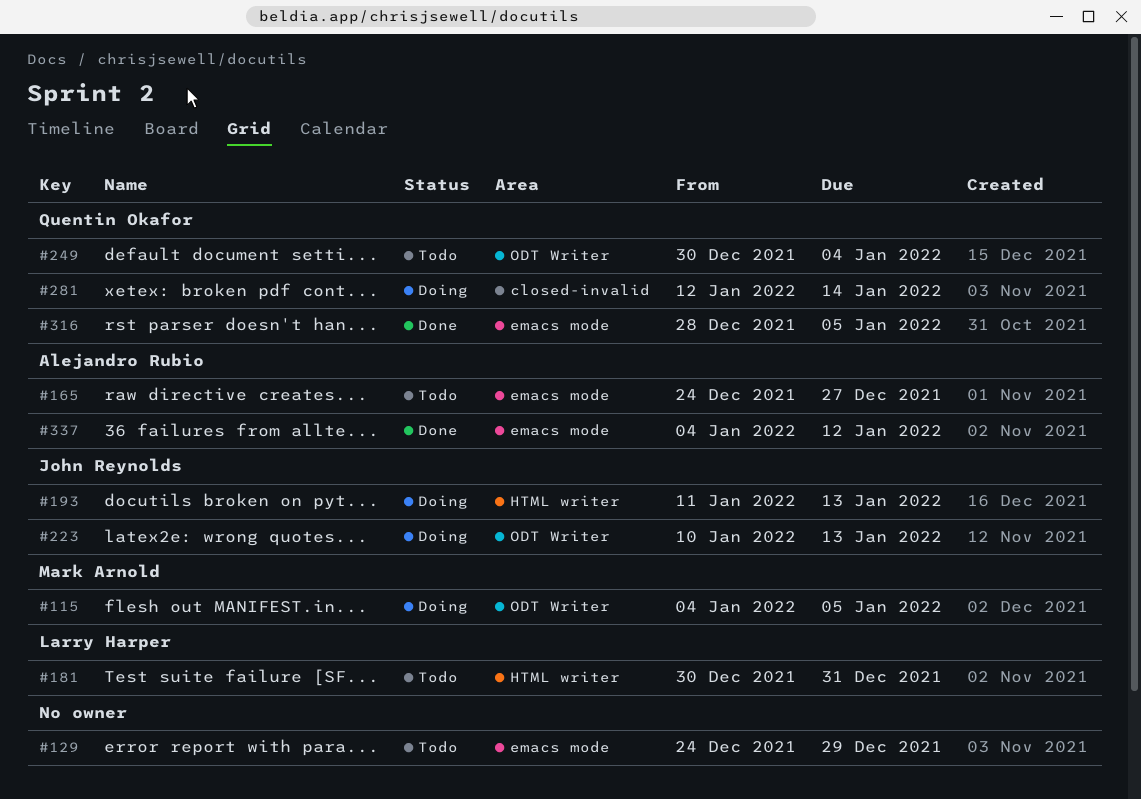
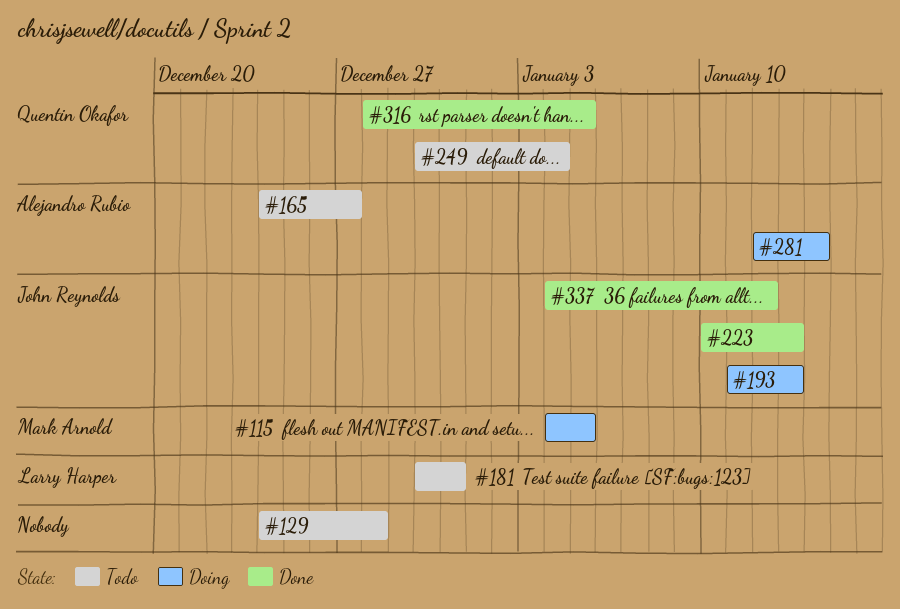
#129, due: Dec 29 -> Dec 28
#223, status: Doing -> Done
#281, owner: Quentin Okafor -> Alejandro Rubio
#337, owner: Alejandro Rubio -> John Reynolds

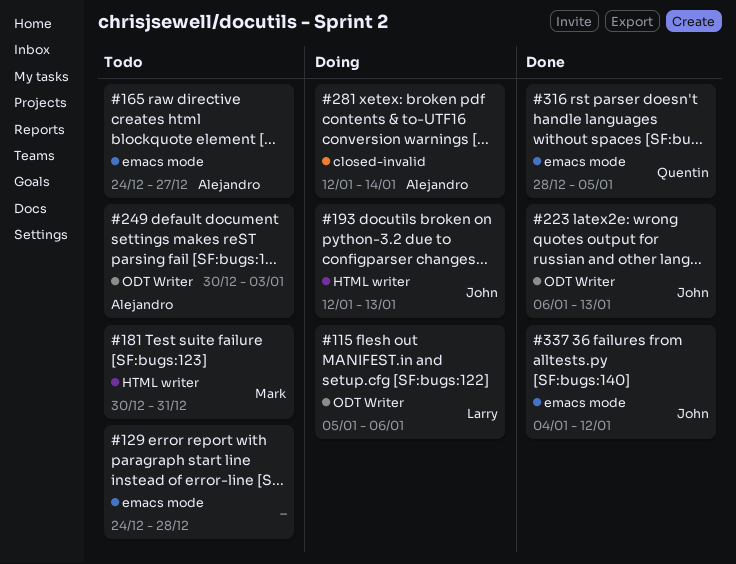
#115, owner: Mark Arnold -> Larry Harper
#115, start: Jan 4 -> Jan 5
#115, due: Jan 5 -> Jan 6
#181, owner: Larry Harper -> Mark Arnold
#193, start: Jan 11 -> Jan 12
#223, start: Jan 10 -> Jan 6
#249, owner: Quentin Okafor -> Alejandro Rubio
#249, due: Jan 4 -> Jan 3

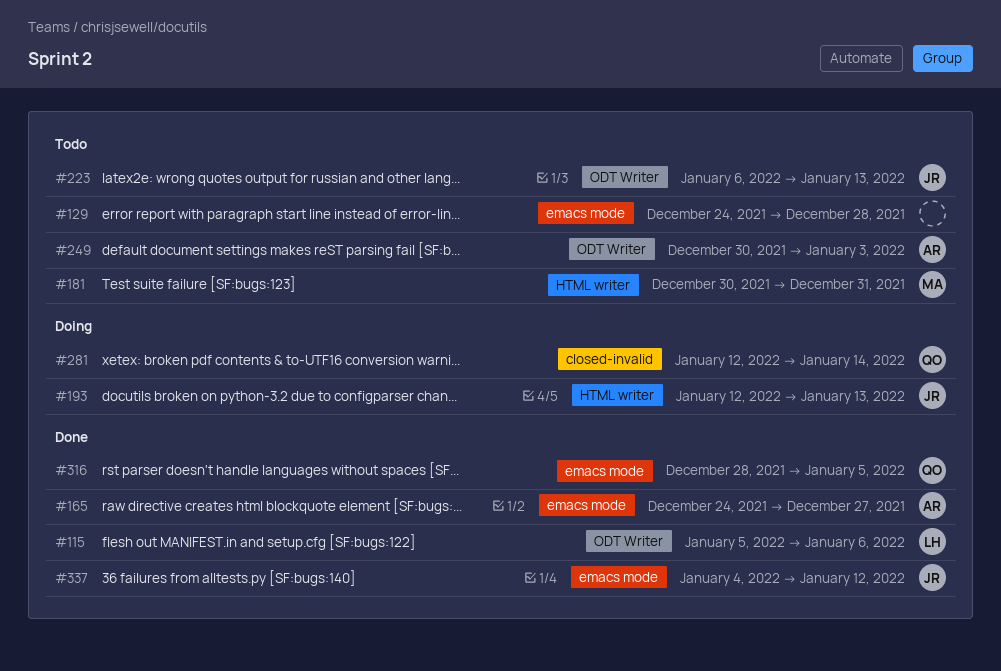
#115, status: Doing -> Done
#165, status: Todo -> Done
#223, status: Done -> Todo
#281, owner: Alejandro -> Quentin

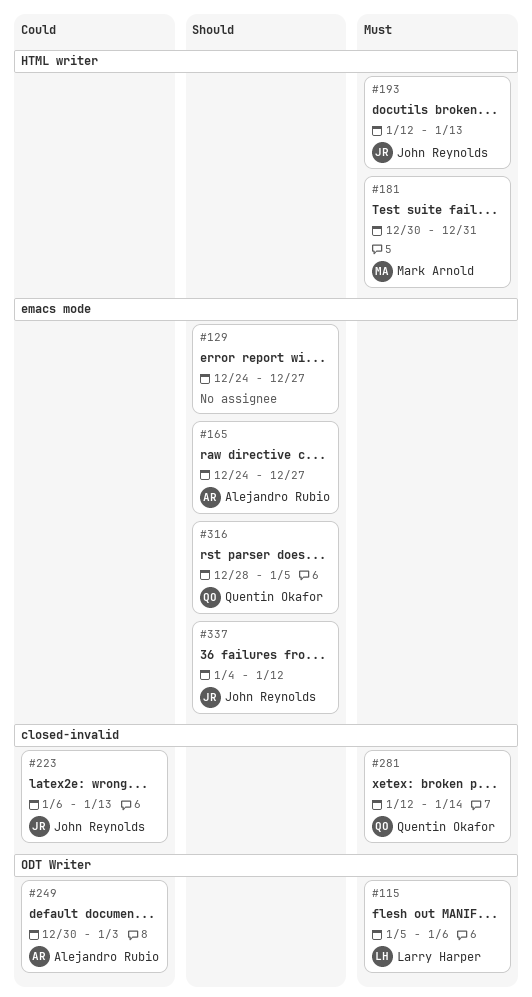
#129, due: Dec 28 -> Dec 27
#223, label: ODT Writer -> closed-invalid

